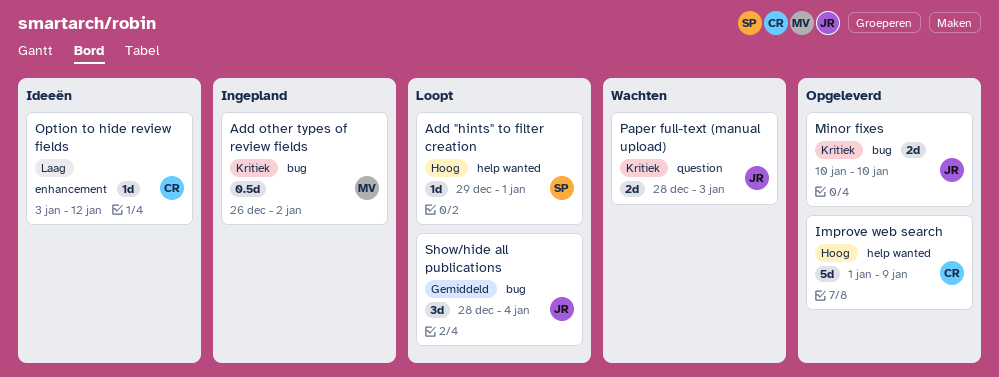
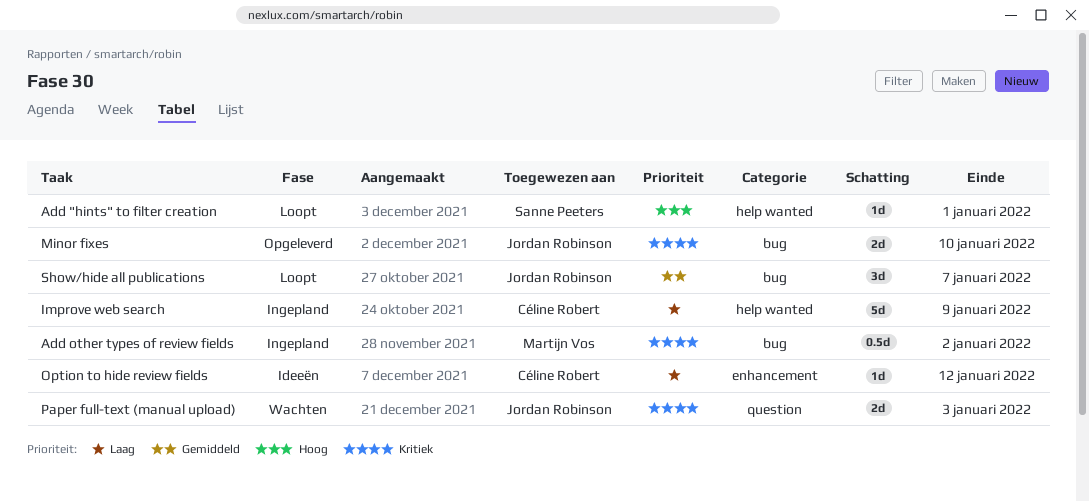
Improve web search, status: Opgeleverd -> Ingepland
Improve web search, priority: Hoog -> Laag
Show/hide all publications, due: Jan 4 -> Jan 7

